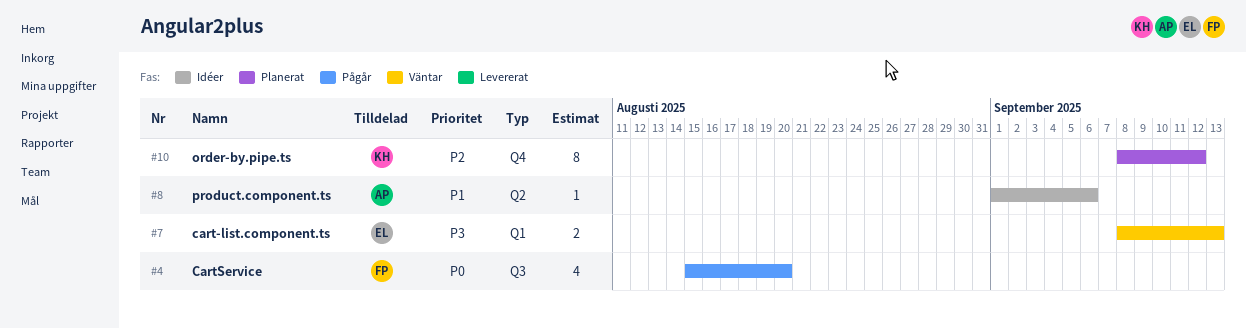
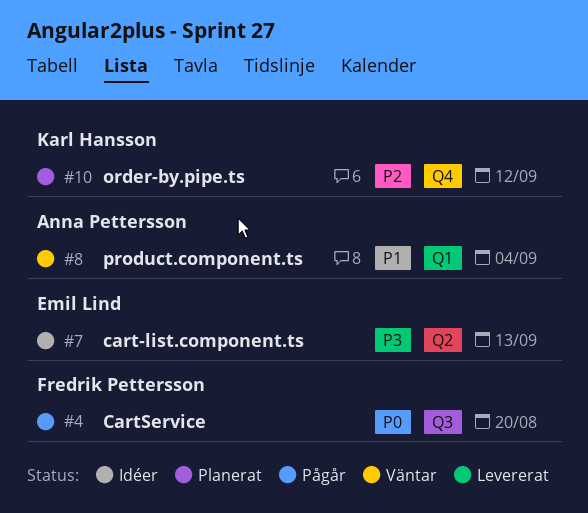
#7, status: Väntar -> Idéer
#7, label: Q1 -> Q2
#8, status: Idéer -> Väntar
#8, label: Q2 -> Q1
#8, due: Sep 6 -> Sep 4

